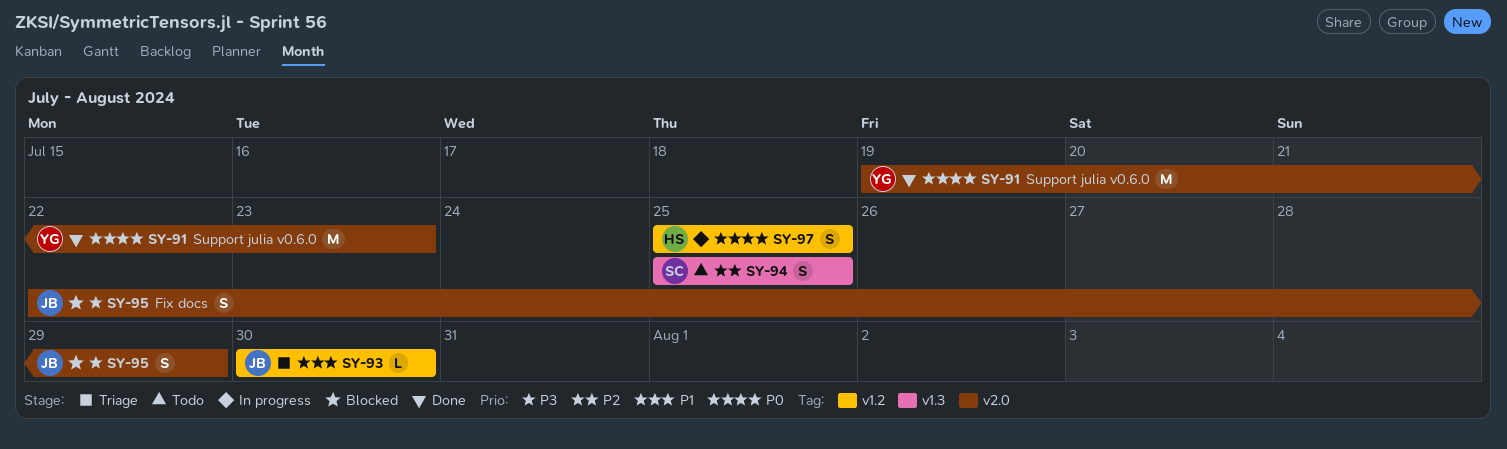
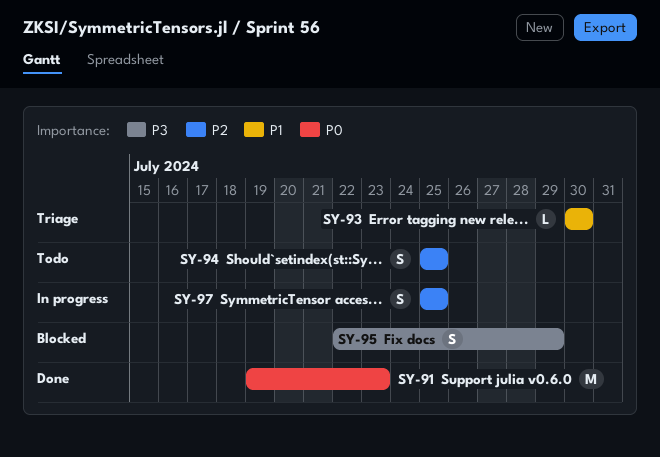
SY-97, priority: P0 -> P2

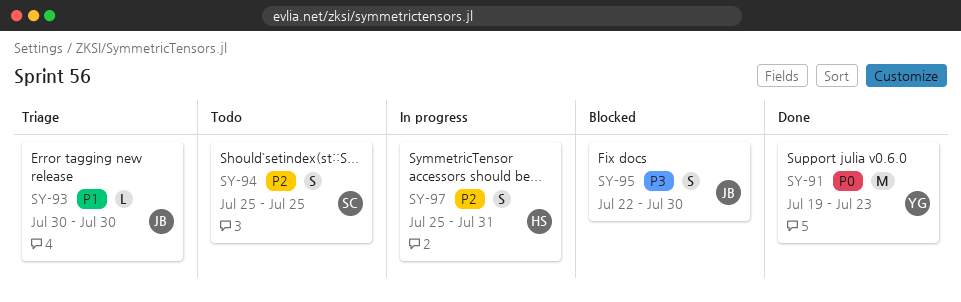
SY-95, due: Jul 29 -> Jul 30
SY-97, due: Jul 25 -> Jul 31

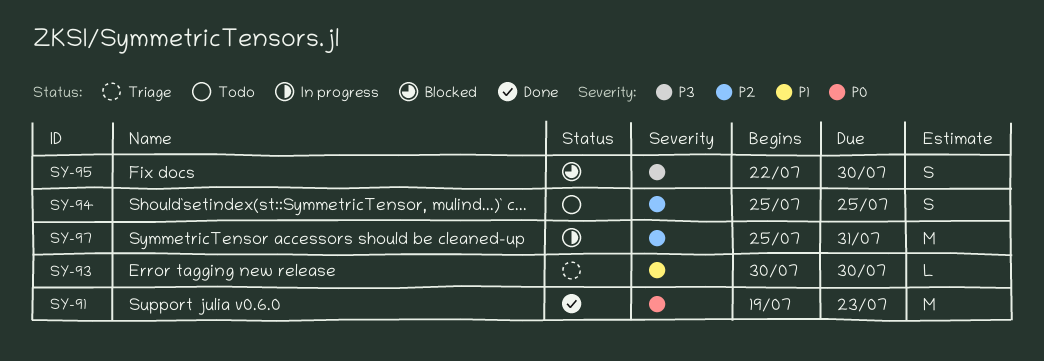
SY-97, estimate: S -> M

